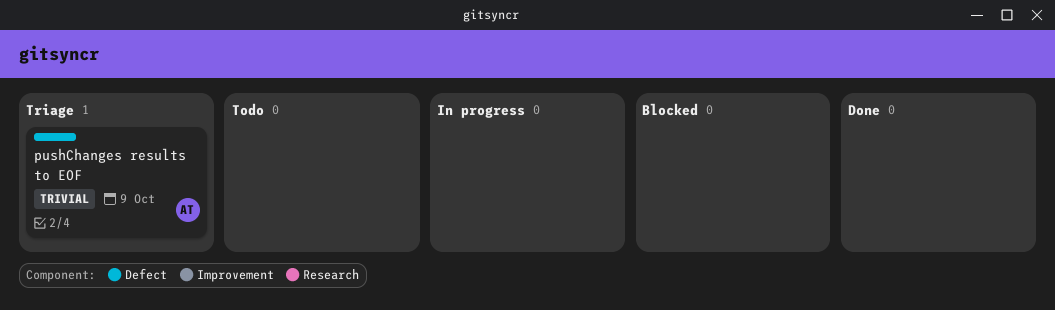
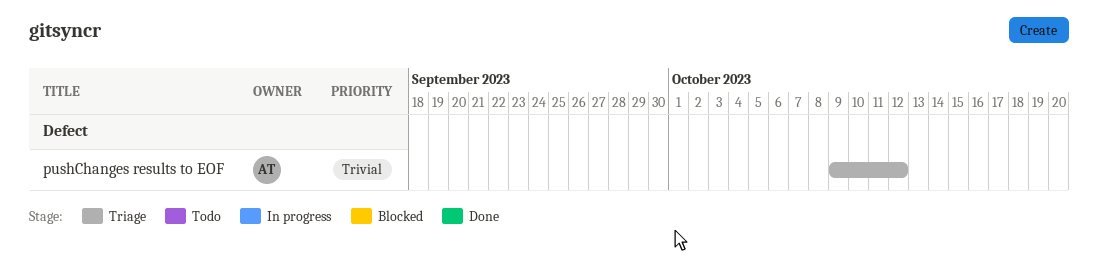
pushChanges results to EOF, due: Oct 9 -> Oct 12

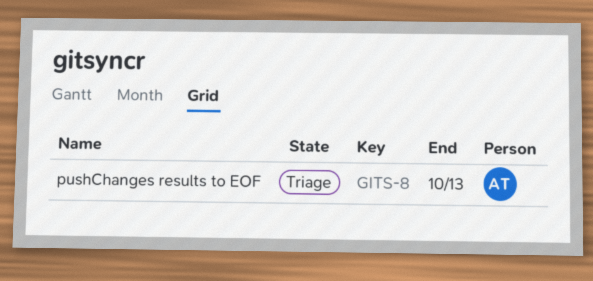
pushChanges results to EOF, due: Oct 12 -> Oct 13

